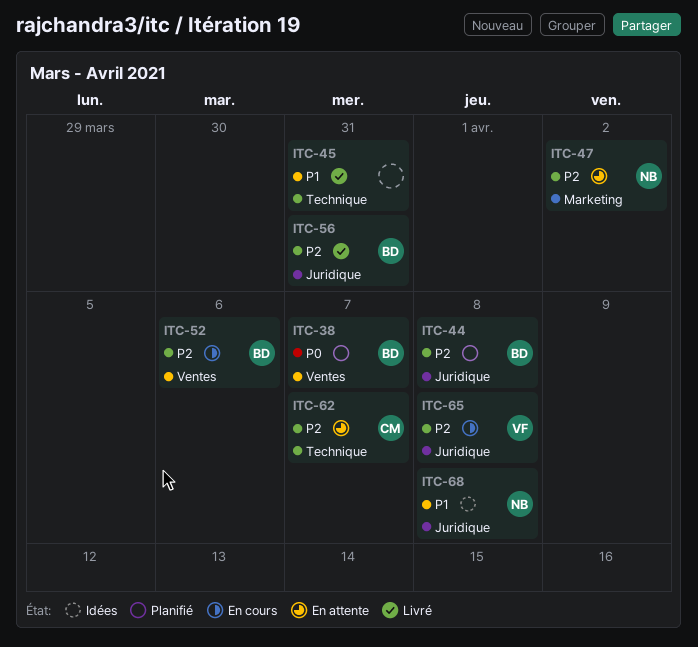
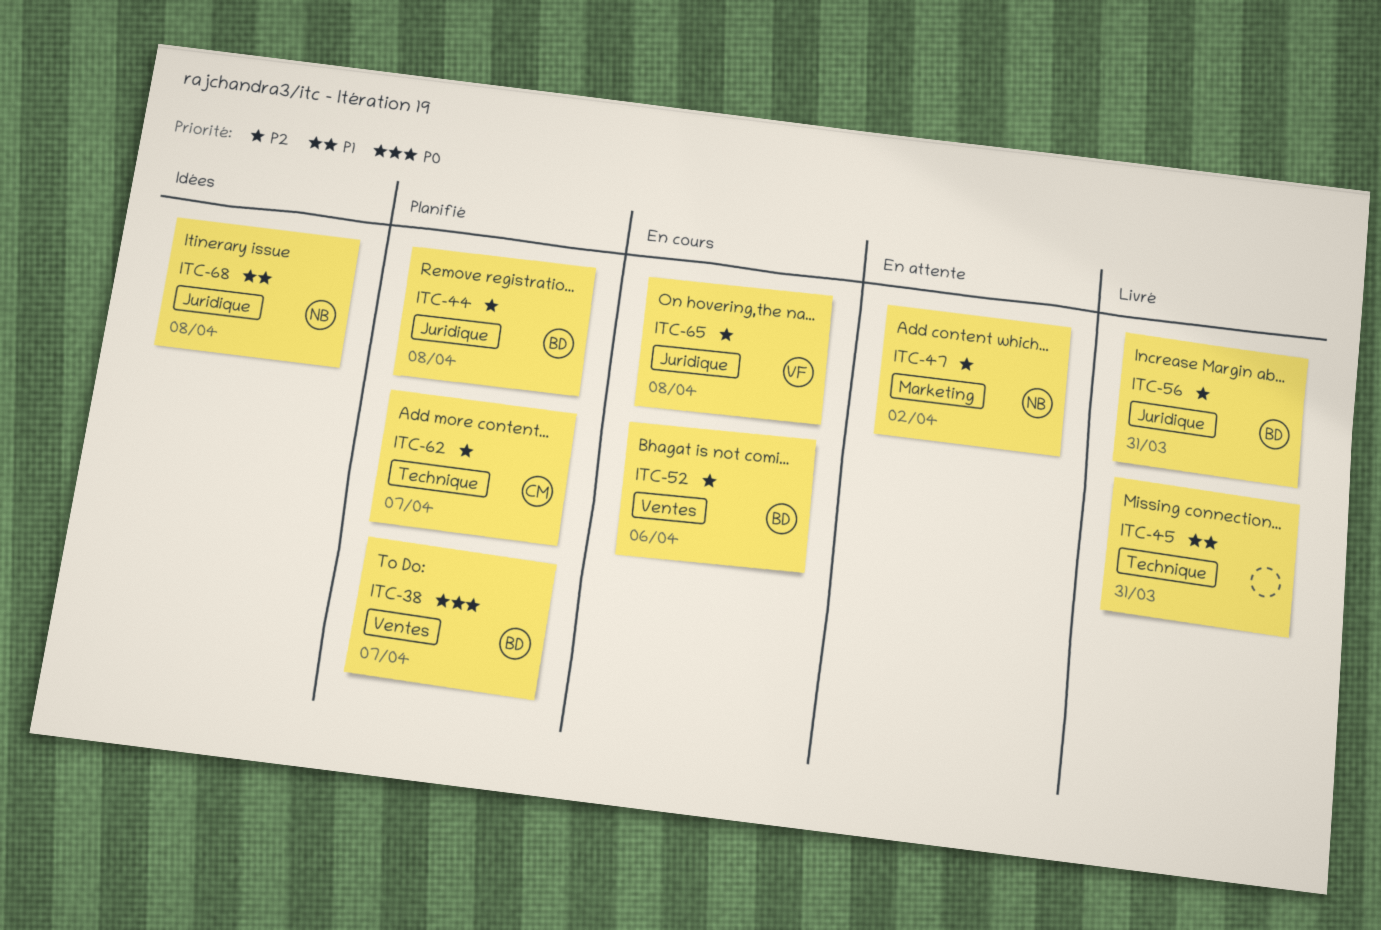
ITC-62, status: En attente -> Planifié

